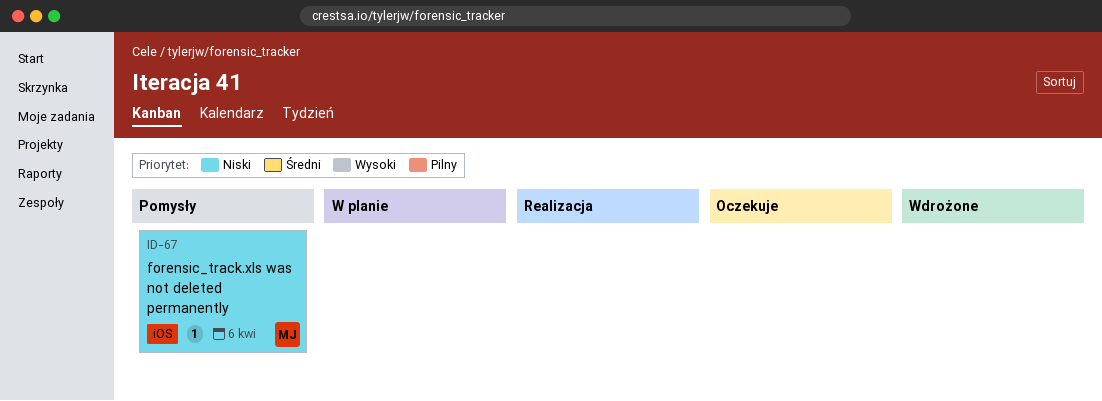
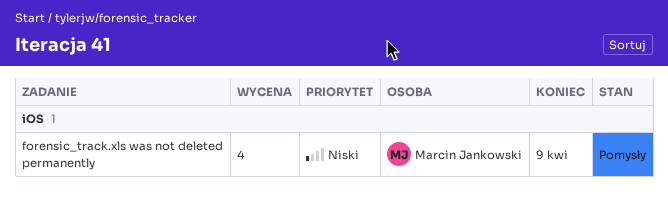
forensic_track.xls was not deleted permanently, estimate: 1 -> 4
forensic_track.xls was not deleted permanently, due: Apr 6 -> Apr 9

